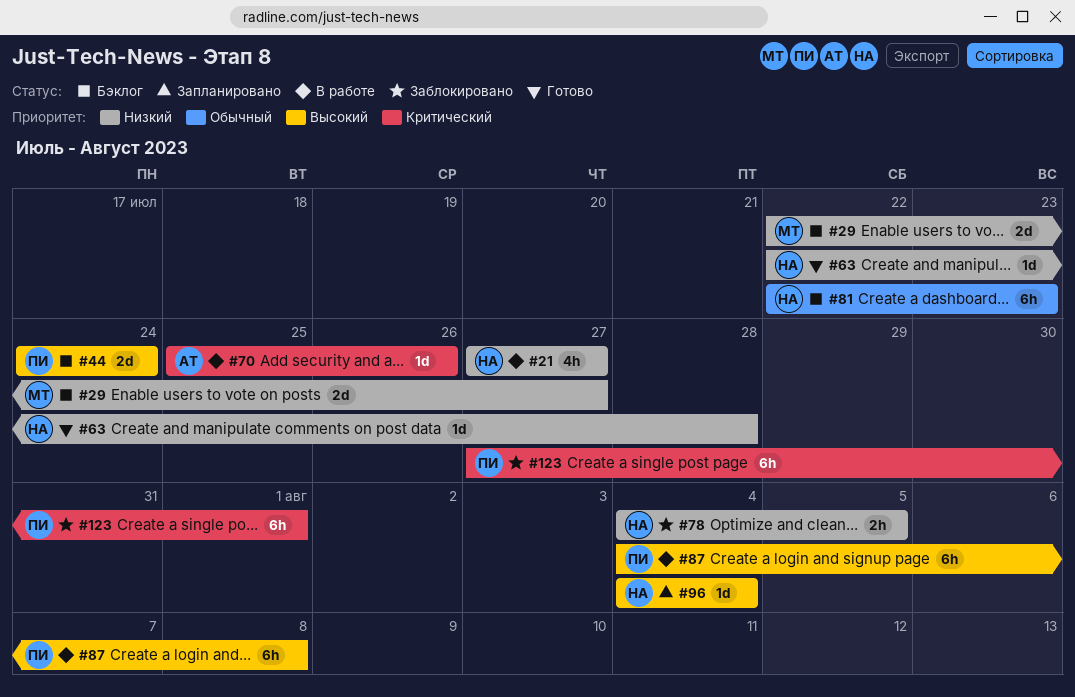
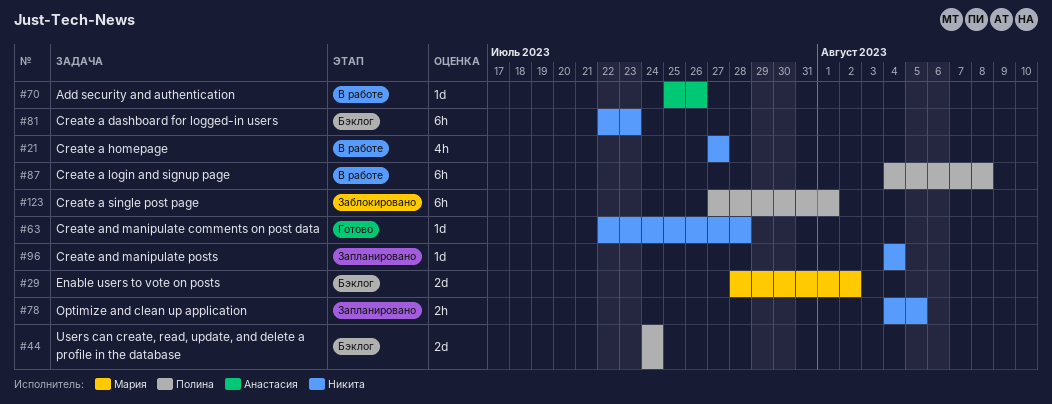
#29, start: Jul 22 -> Jul 28
#29, due: Jul 27 -> Aug 2
#78, status: Заблокировано -> Запланировано

